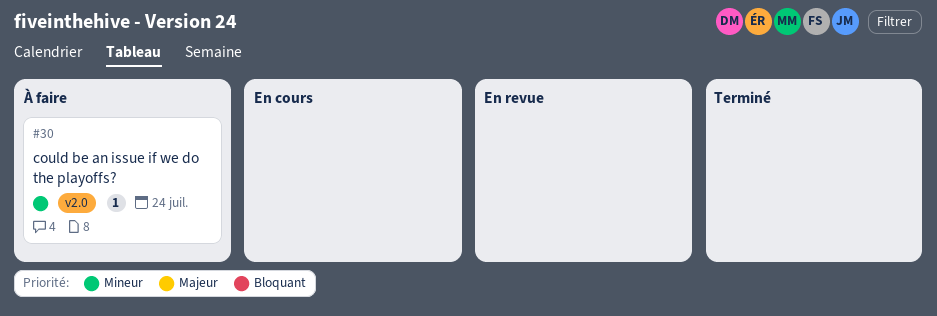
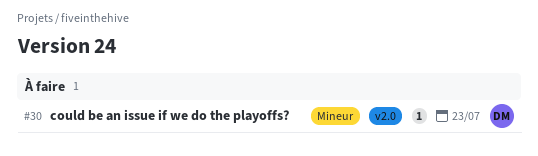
#30, due: Jul 24 -> Jul 23

